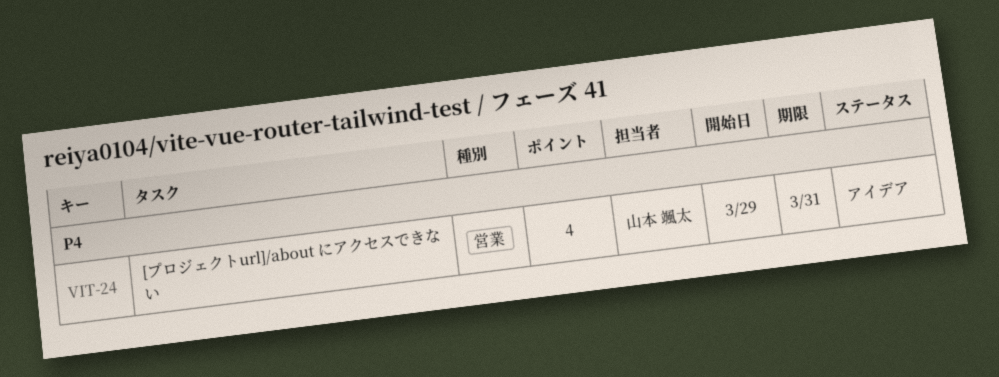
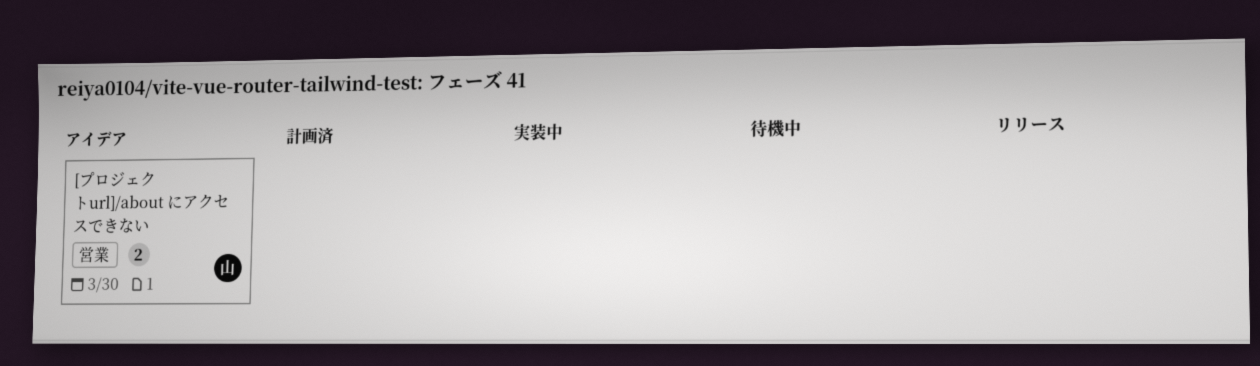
[プロジェクトurl]/about にアクセスできない, estimate: 4 -> 2
[プロジェクトurl]/about にアクセスできない, due: Mar 31 -> Mar 30

